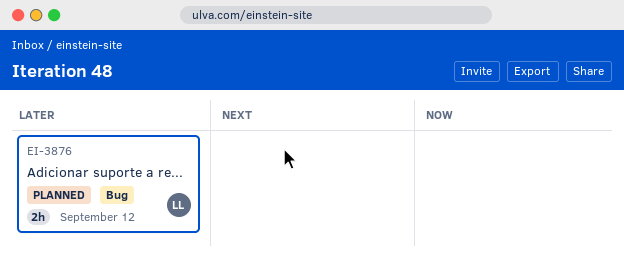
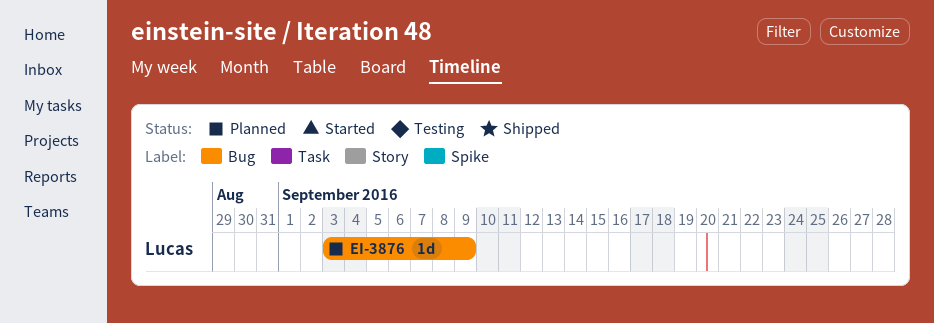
EI-3876, estimate: 2h -> 1d
EI-3876, due: Sep 12 -> Sep 9

